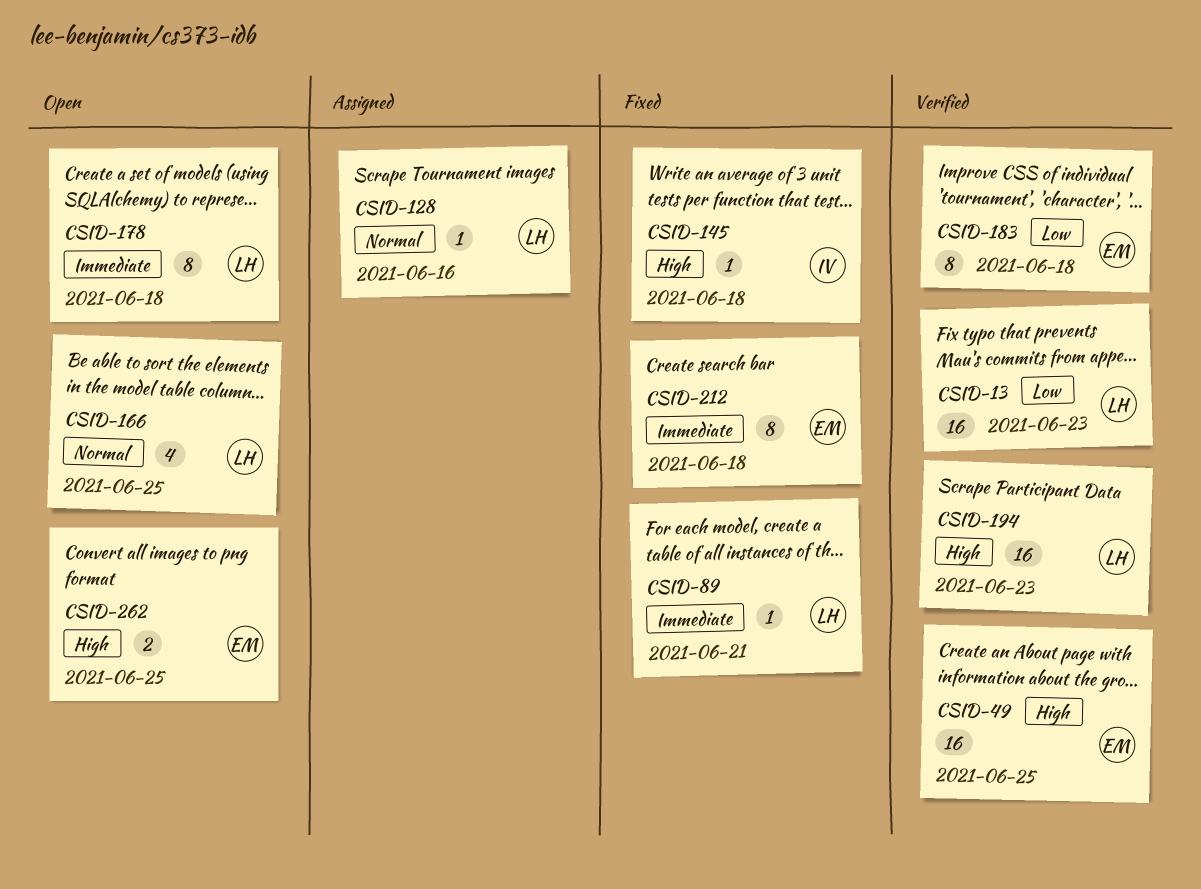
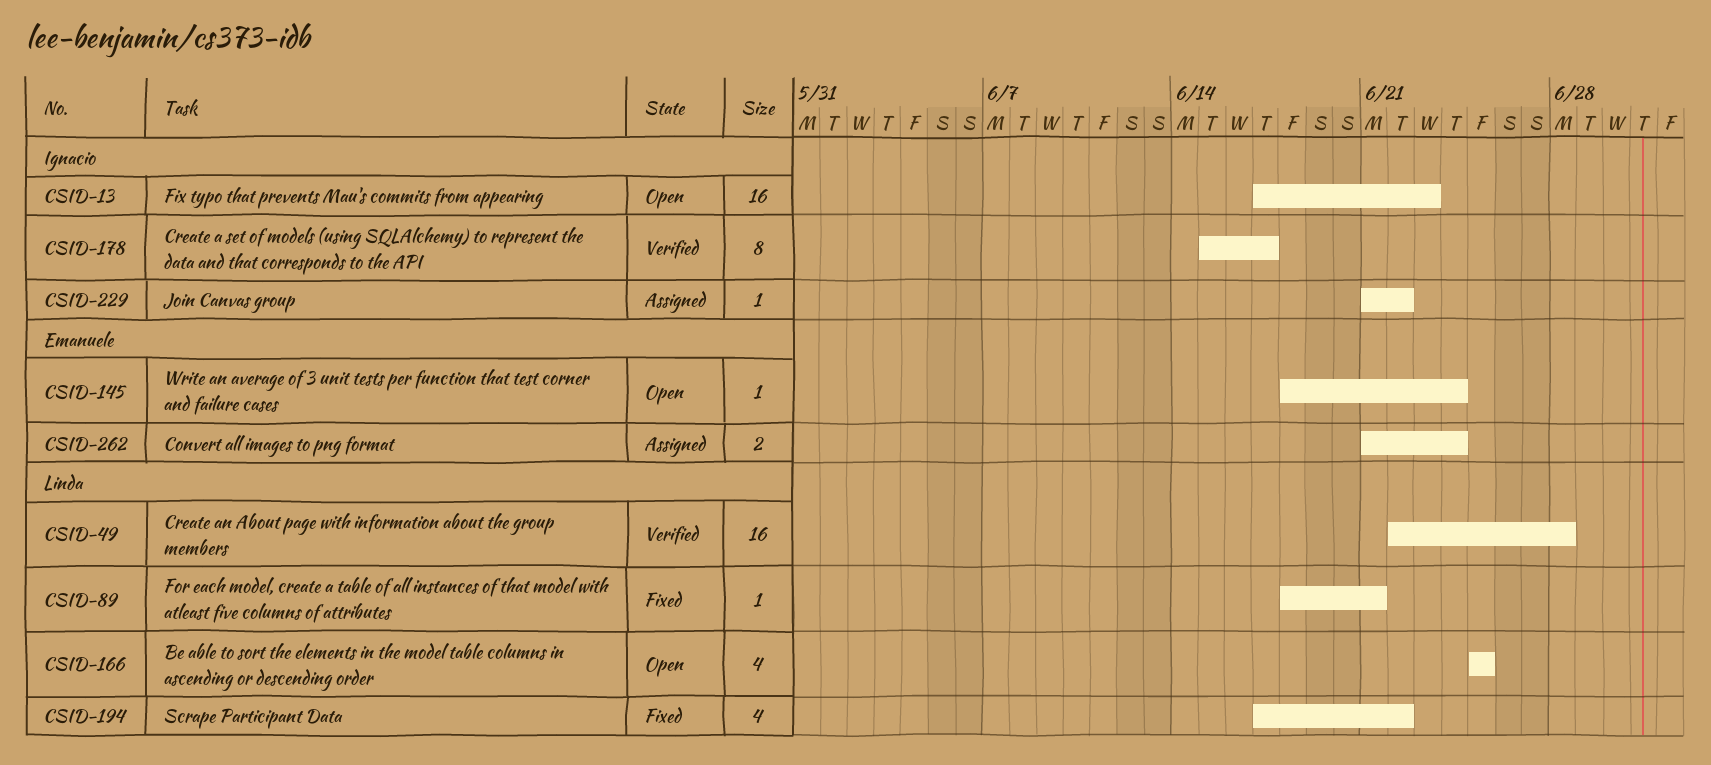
CSID-13, status: Verified -> Open
CSID-13, owner: Linda -> Ignacio
CSID-49, owner: Emanuele -> Linda
CSID-49, due: Jun 25 -> Jun 28
CSID-128: present -> none
CSID-145, status: Fixed -> Open
CSID-145, owner: Ignacio -> Emanuele
CSID-145, due: Jun 18 -> Jun 24
CSID-178, status: Open -> Verified
CSID-178, owner: Linda -> Ignacio
CSID-178, due: Jun 18 -> Jun 17
CSID-183: present -> none
CSID-194, status: Verified -> Fixed
CSID-194, estimate: 16 -> 4
CSID-194, due: Jun 23 -> Jun 22
CSID-212: present -> none
CSID-229: none -> present
CSID-262, status: Open -> Assigned
CSID-262, due: Jun 25 -> Jun 24

